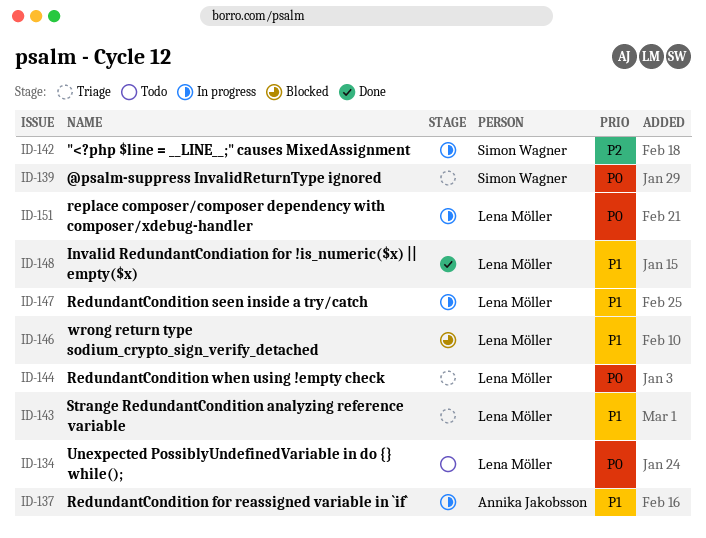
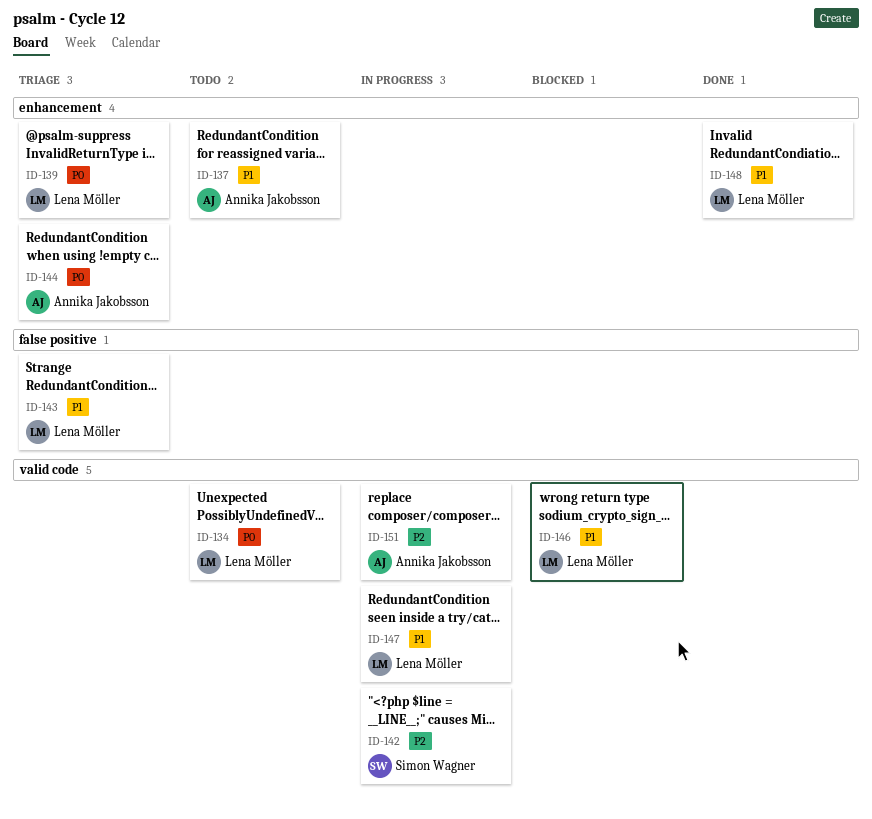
ID-137, status: In progress -> Todo
ID-139, owner: Simon Wagner -> Lena Möller
ID-144, owner: Lena Möller -> Annika Jakobsson
ID-151, owner: Lena Möller -> Annika Jakobsson
ID-151, priority: P0 -> P2

